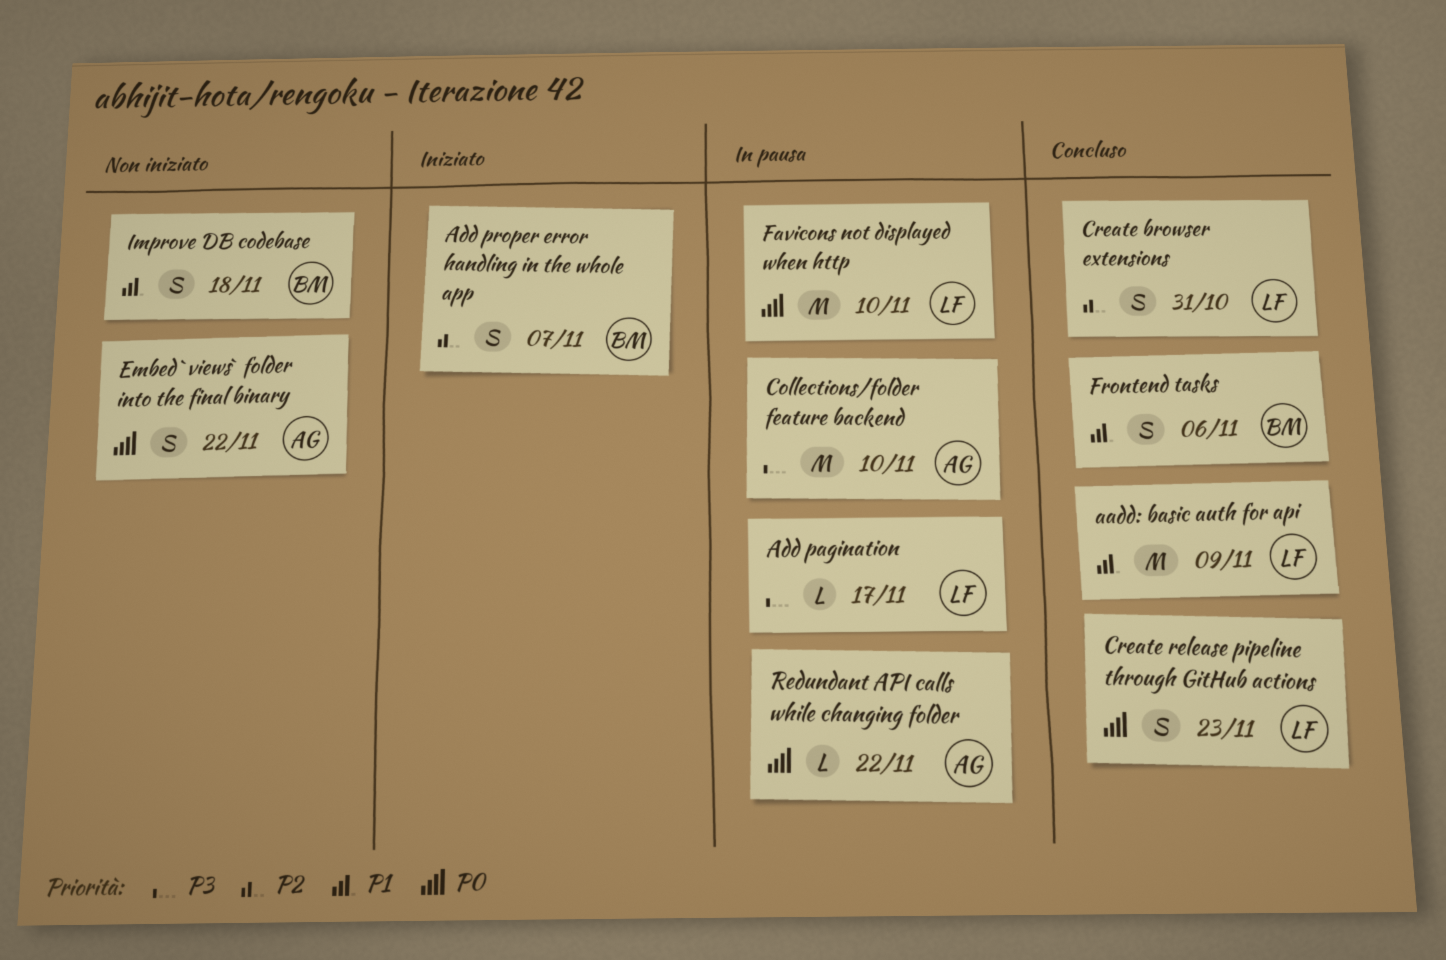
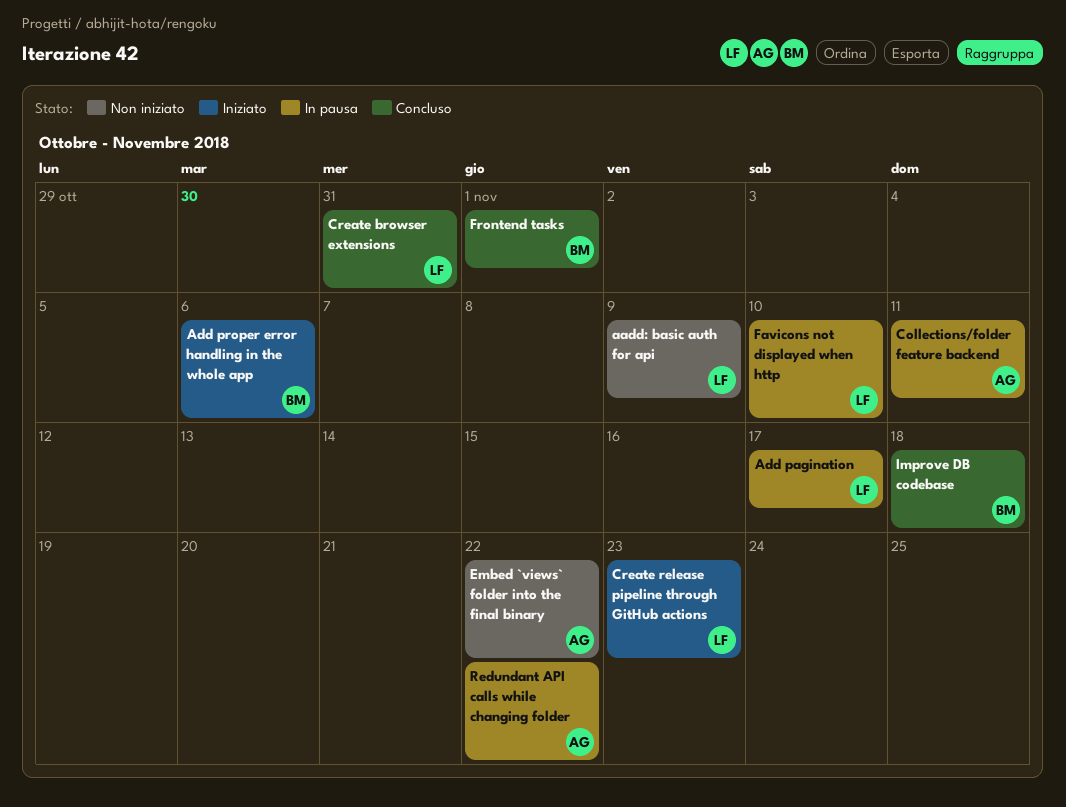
aadd: basic auth for api, status: Concluso -> Non iniziato
Add proper error handling in the whole app, due: Nov 7 -> Nov 6
Collections/folder feature backend, due: Nov 10 -> Nov 11
Create release pipeline through GitHub actions, status: Concluso -> Iniziato
Frontend tasks, due: Nov 6 -> Nov 1
Improve DB codebase, status: Non iniziato -> Concluso

